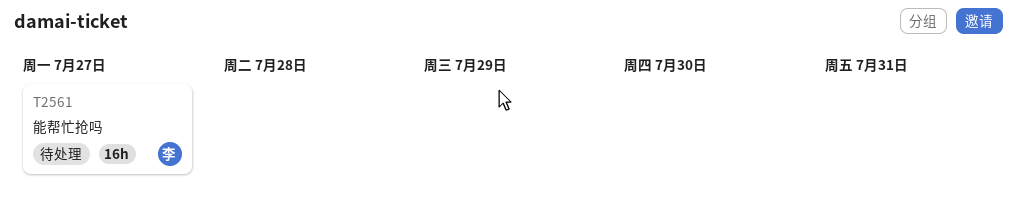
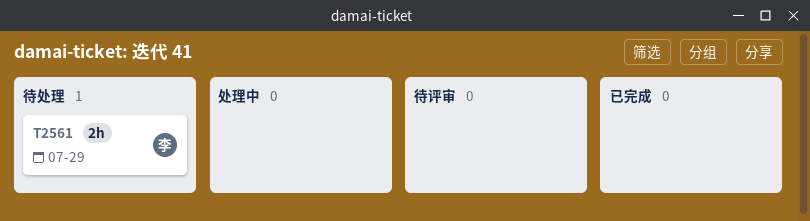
T2561, estimate: 16h -> 2h
T2561, due: Jul 27 -> Jul 29

